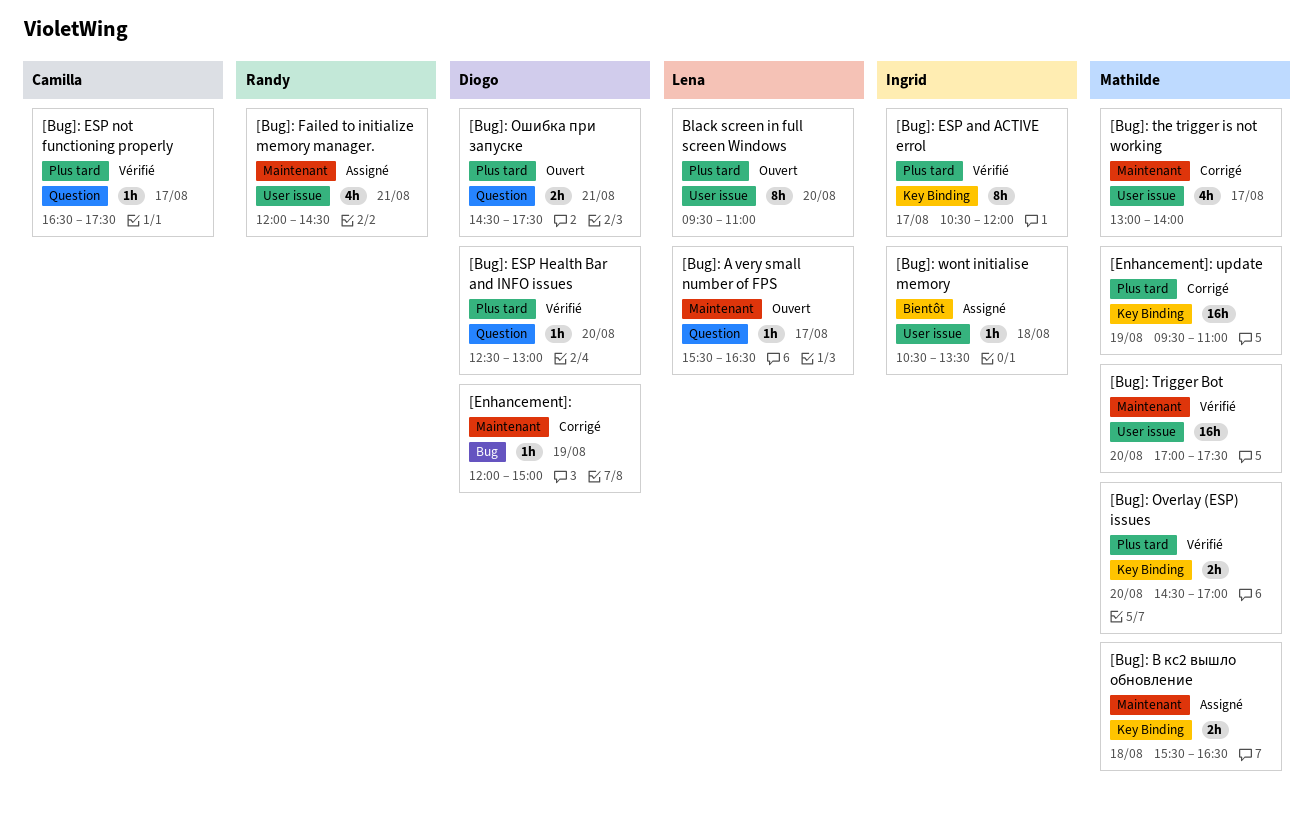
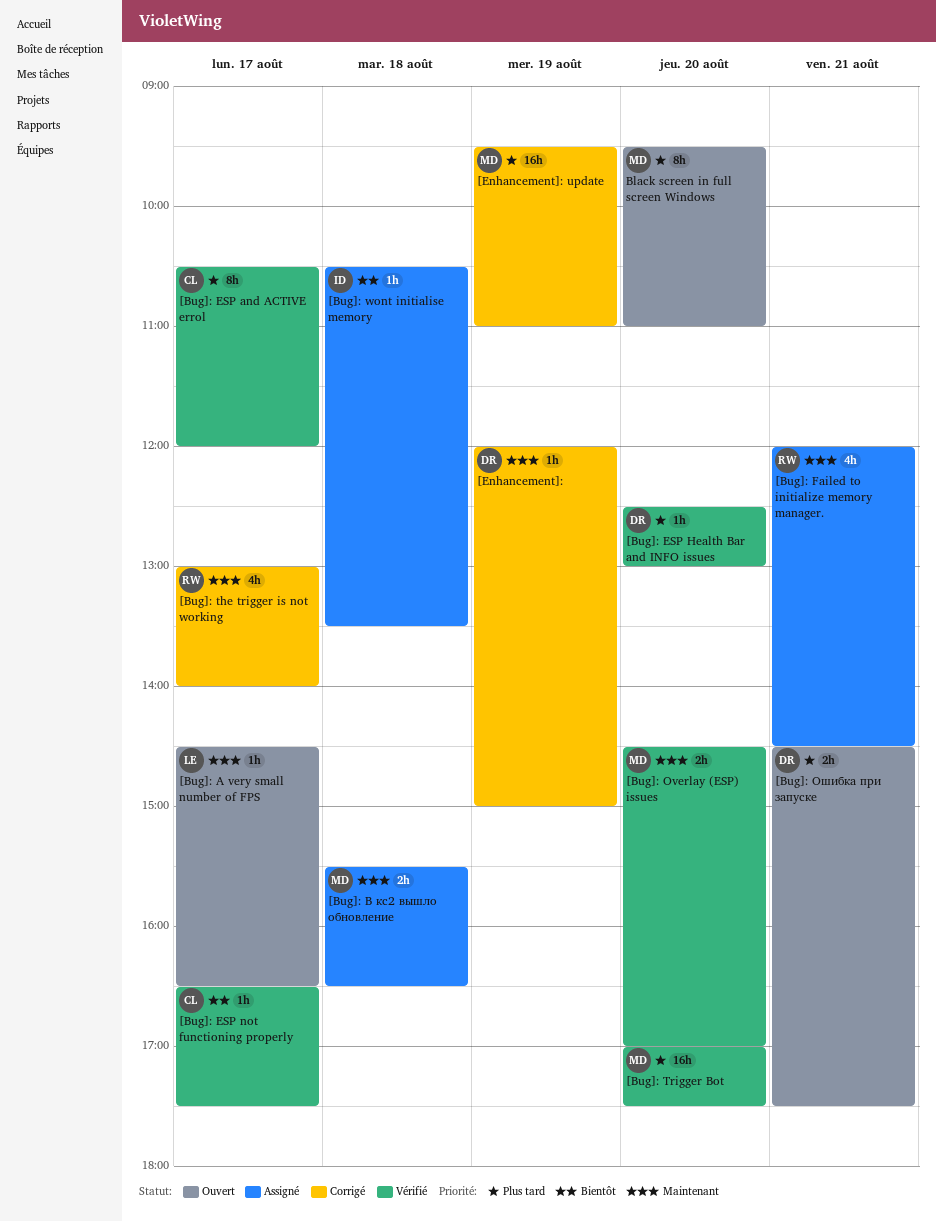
[Bug]: A very small number of FPS, begins: 15:30 -> 14:30
[Bug]: ESP and ACTIVE errol, owner: Ingrid -> Camilla
[Bug]: ESP not functioning properly, priority: Plus tard -> Bientôt
[Bug]: Overlay (ESP) issues, priority: Plus tard -> Maintenant
[Bug]: the trigger is not working, owner: Mathilde -> Randy
[Bug]: Trigger Bot, priority: Maintenant -> Plus tard
Black screen in full screen Windows, owner: Lena -> Mathilde

